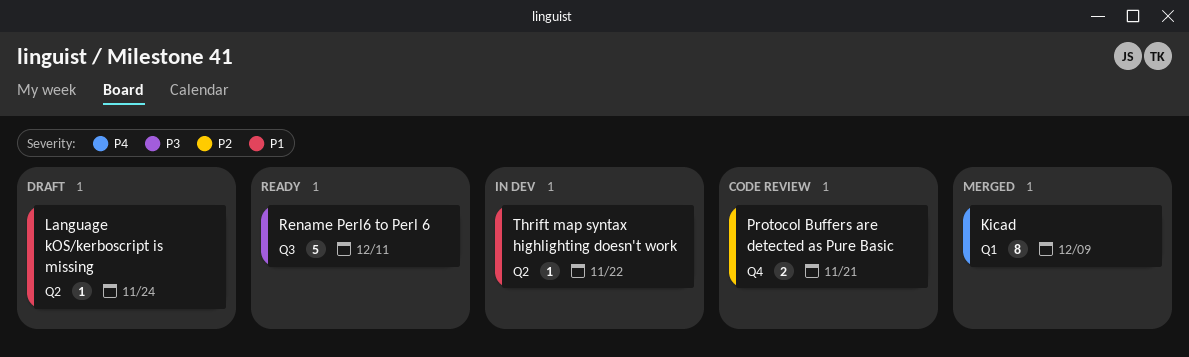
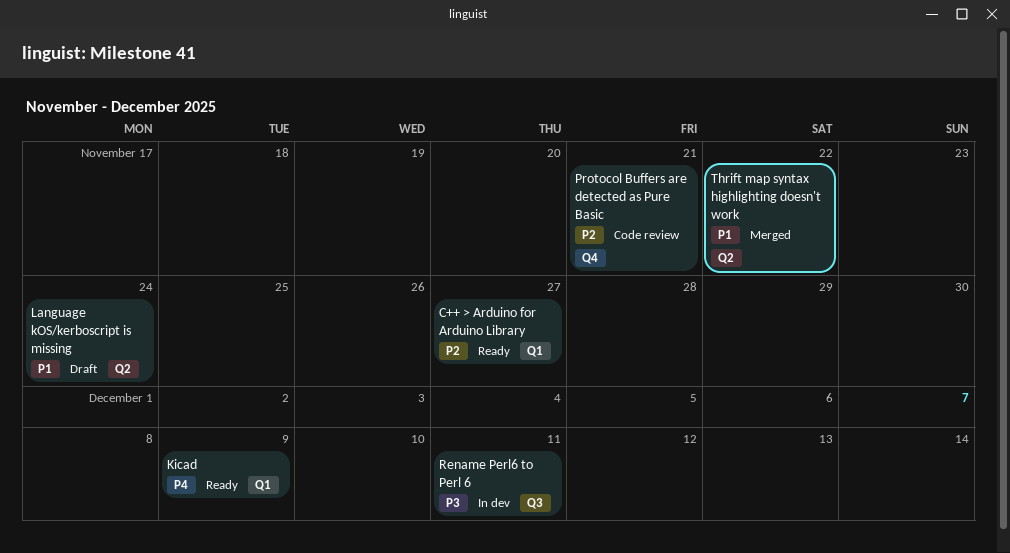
C++ > Arduino for Arduino Library: none -> present
Kicad, status: Merged -> Ready
Rename Perl6 to Perl 6, status: Ready -> In dev
Thrift map syntax highlighting doesn't work, status: In dev -> Merged

